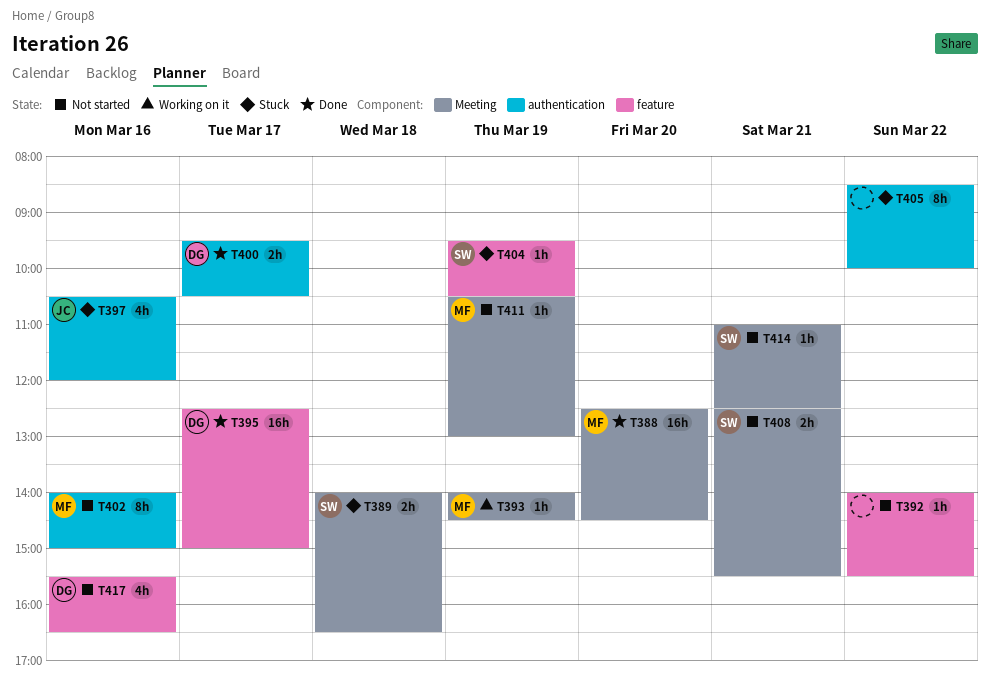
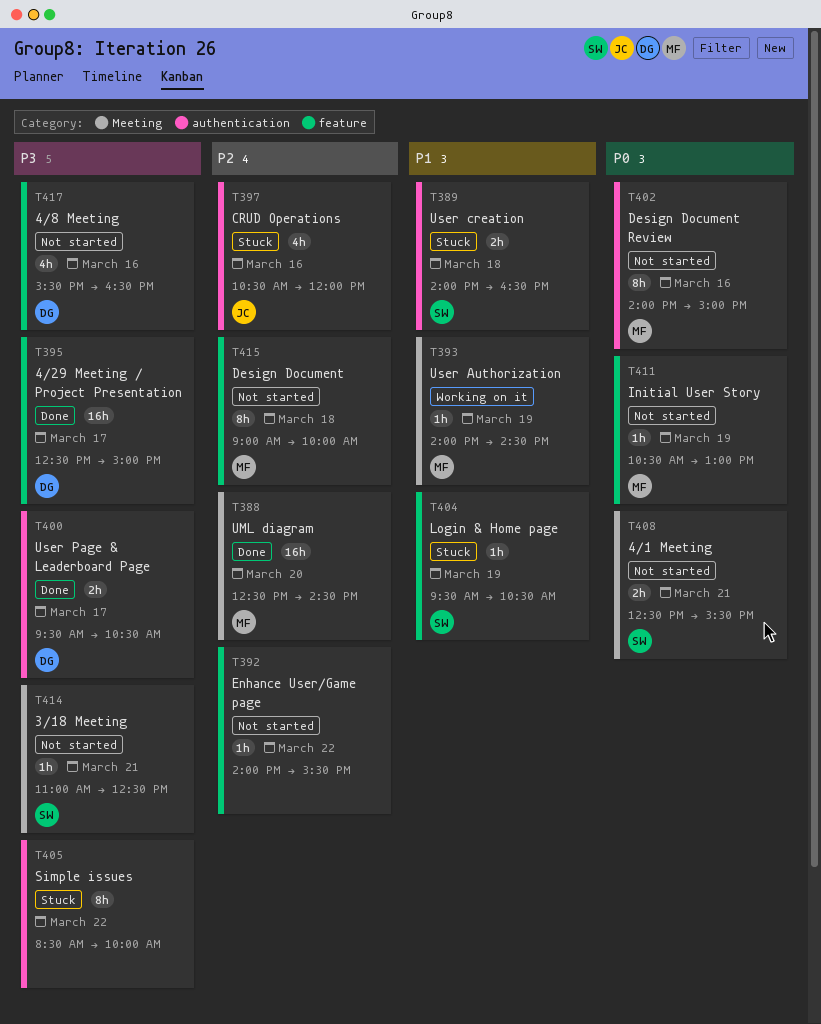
T389, label: Meeting -> authentication
T411, label: Meeting -> feature
T415: none -> present

